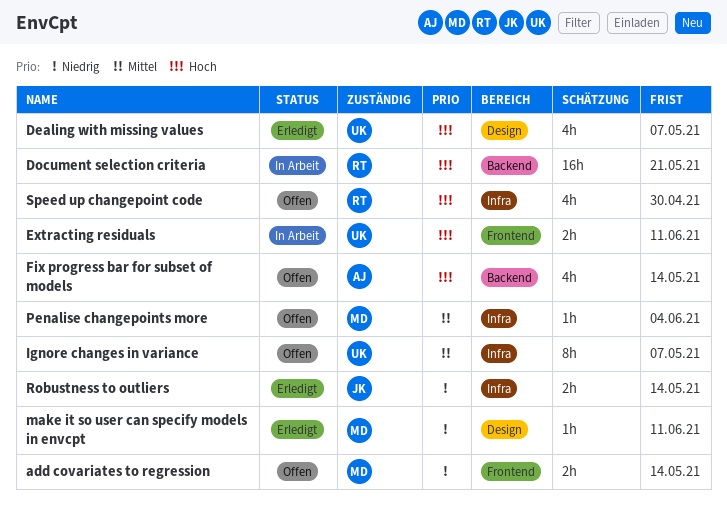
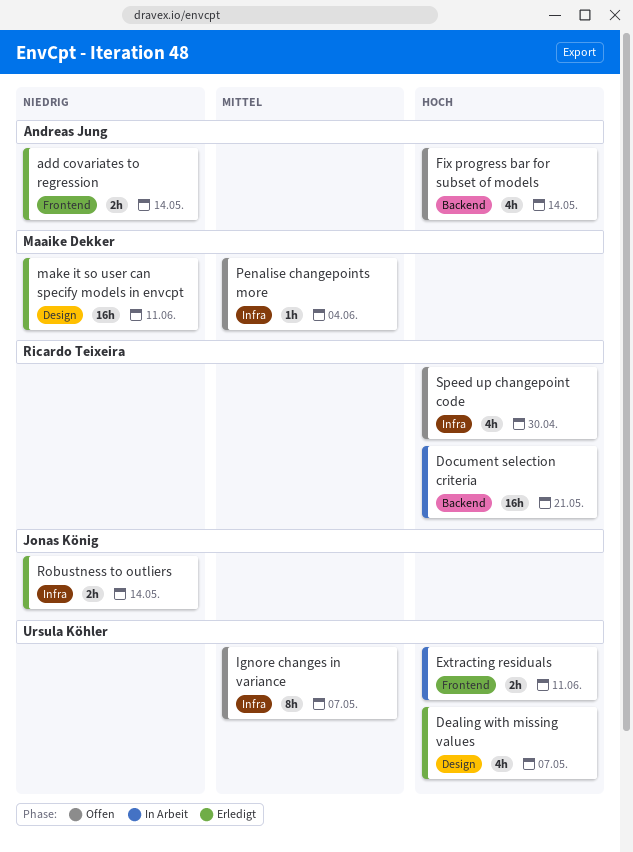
add covariates to regression, status: Offen -> Erledigt
add covariates to regression, owner: Maaike Dekker -> Andreas Jung
make it so user can specify models in envcpt, estimate: 1h -> 16h

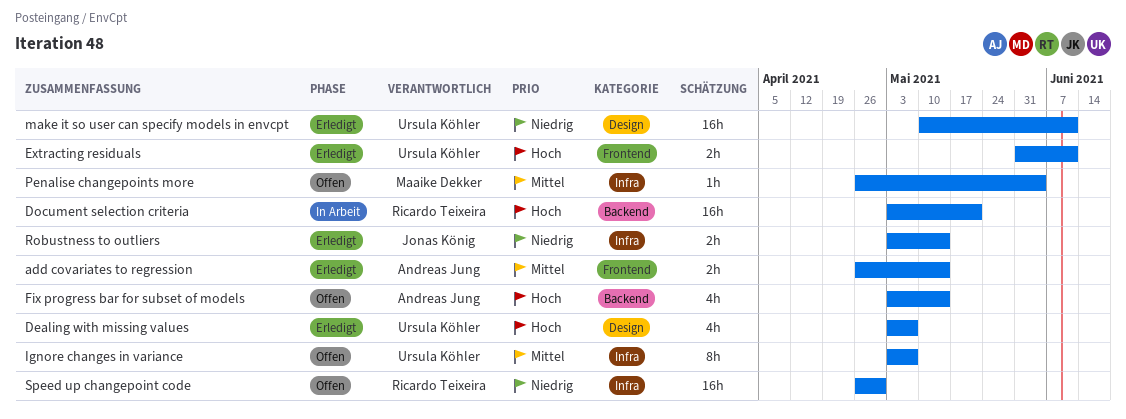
add covariates to regression, priority: Niedrig -> Mittel
Extracting residuals, status: In Arbeit -> Erledigt
make it so user can specify models in envcpt, owner: Maaike Dekker -> Ursula Köhler
Speed up changepoint code, priority: Hoch -> Niedrig
Speed up changepoint code, estimate: 4h -> 16h

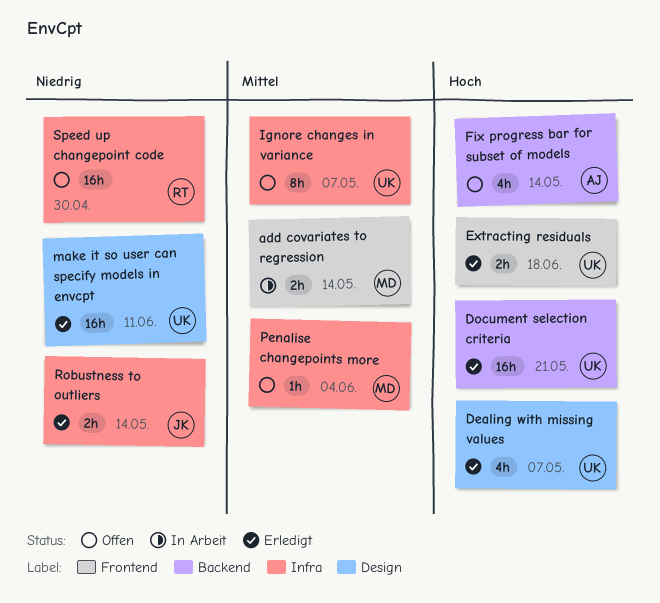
add covariates to regression, status: Erledigt -> In Arbeit
add covariates to regression, owner: Andreas Jung -> Maaike Dekker
Document selection criteria, status: In Arbeit -> Erledigt
Document selection criteria, owner: Ricardo Teixeira -> Ursula Köhler
Extracting residuals, due: Jun 11 -> Jun 18

